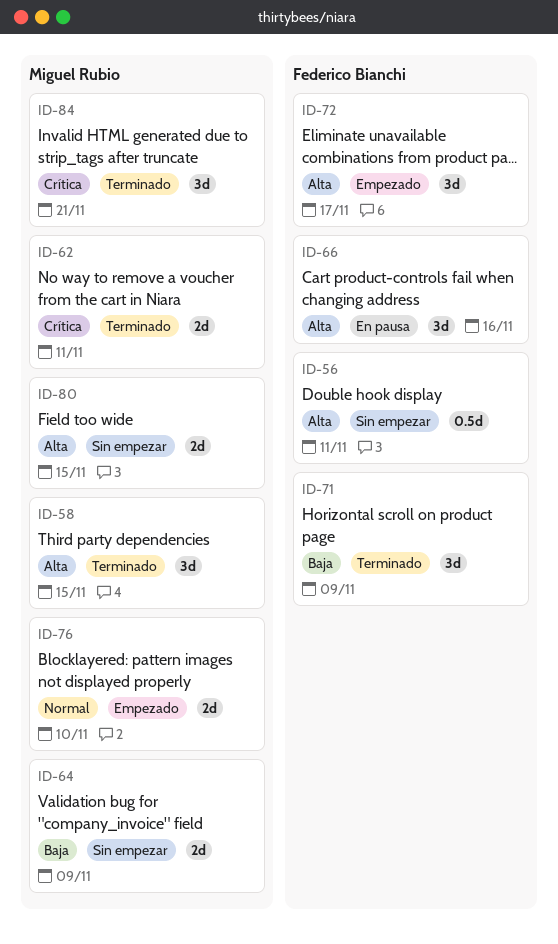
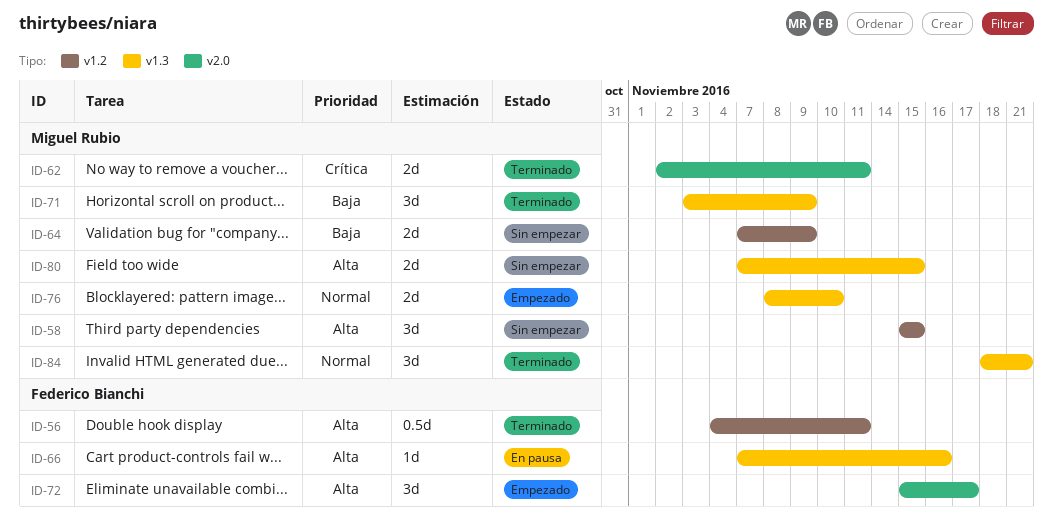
ID-56, status: Sin empezar -> Terminado
ID-58, status: Terminado -> Sin empezar
ID-66, estimate: 3d -> 1d
ID-71, owner: Federico Bianchi -> Miguel Rubio
ID-84, priority: Crítica -> Normal

